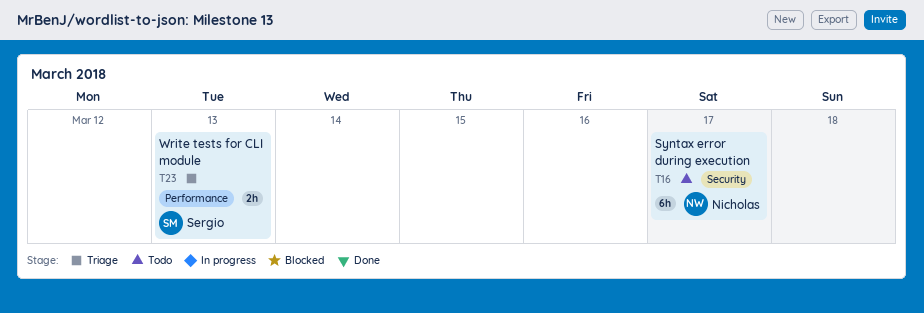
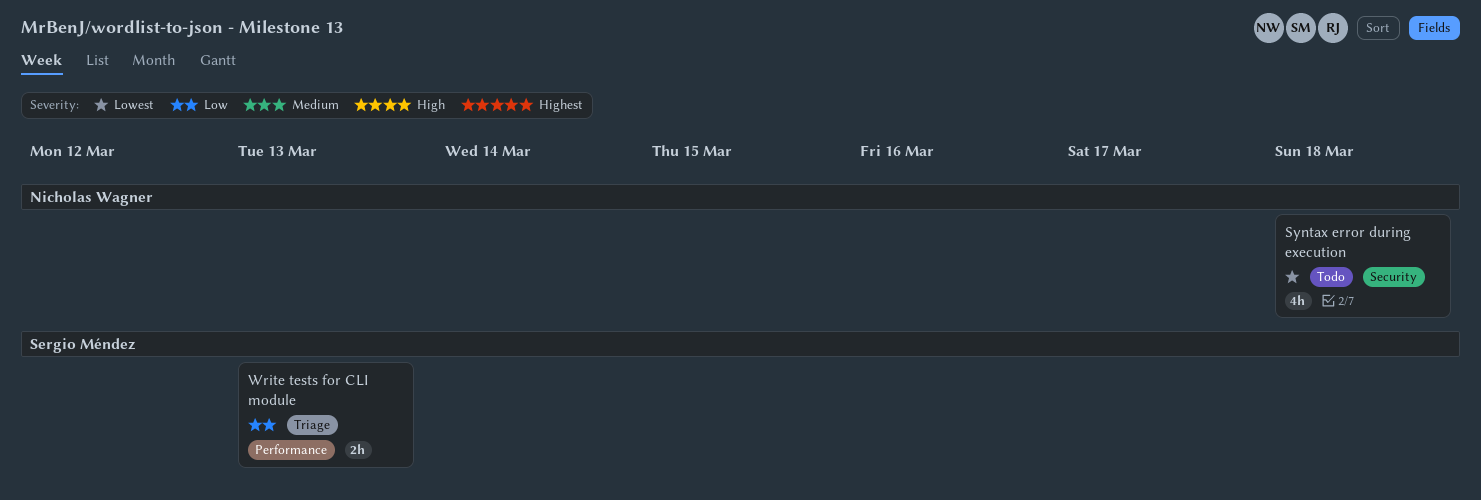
Syntax error during execution, estimate: 6h -> 4h
Syntax error during execution, due: Mar 17 -> Mar 18

